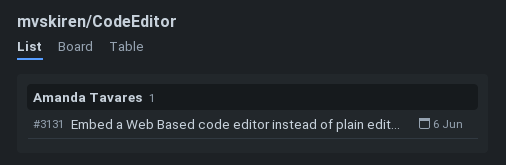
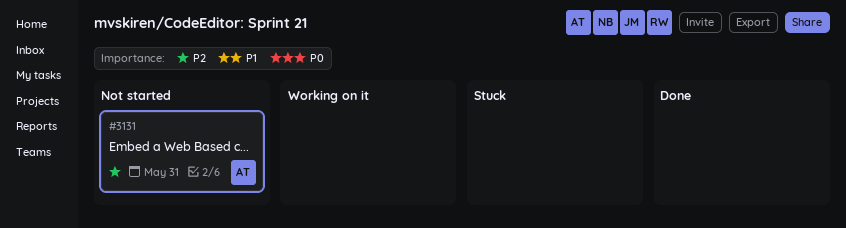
#3131, due: Jun 6 -> May 31

